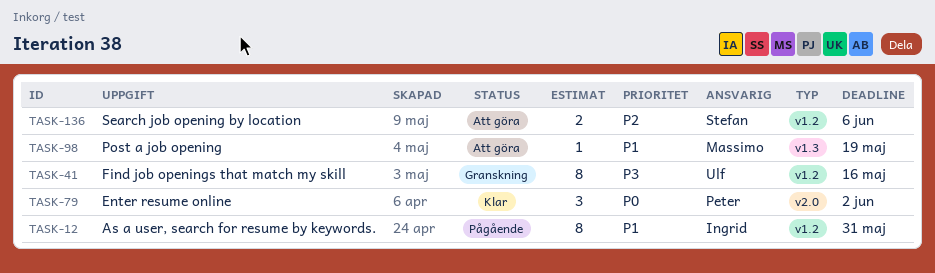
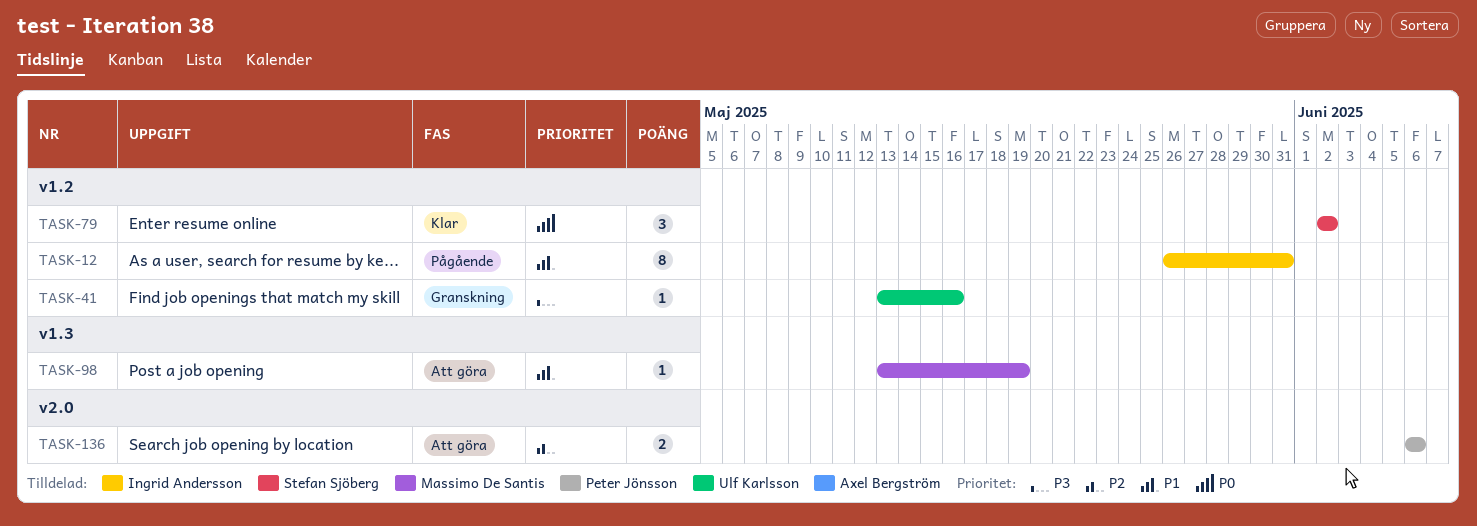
TASK-41, estimate: 8 -> 1
TASK-79, owner: Peter Jönsson -> Stefan Sjöberg
TASK-79, label: v2.0 -> v1.2
TASK-136, owner: Stefan Sjöberg -> Peter Jönsson
TASK-136, label: v1.2 -> v2.0

